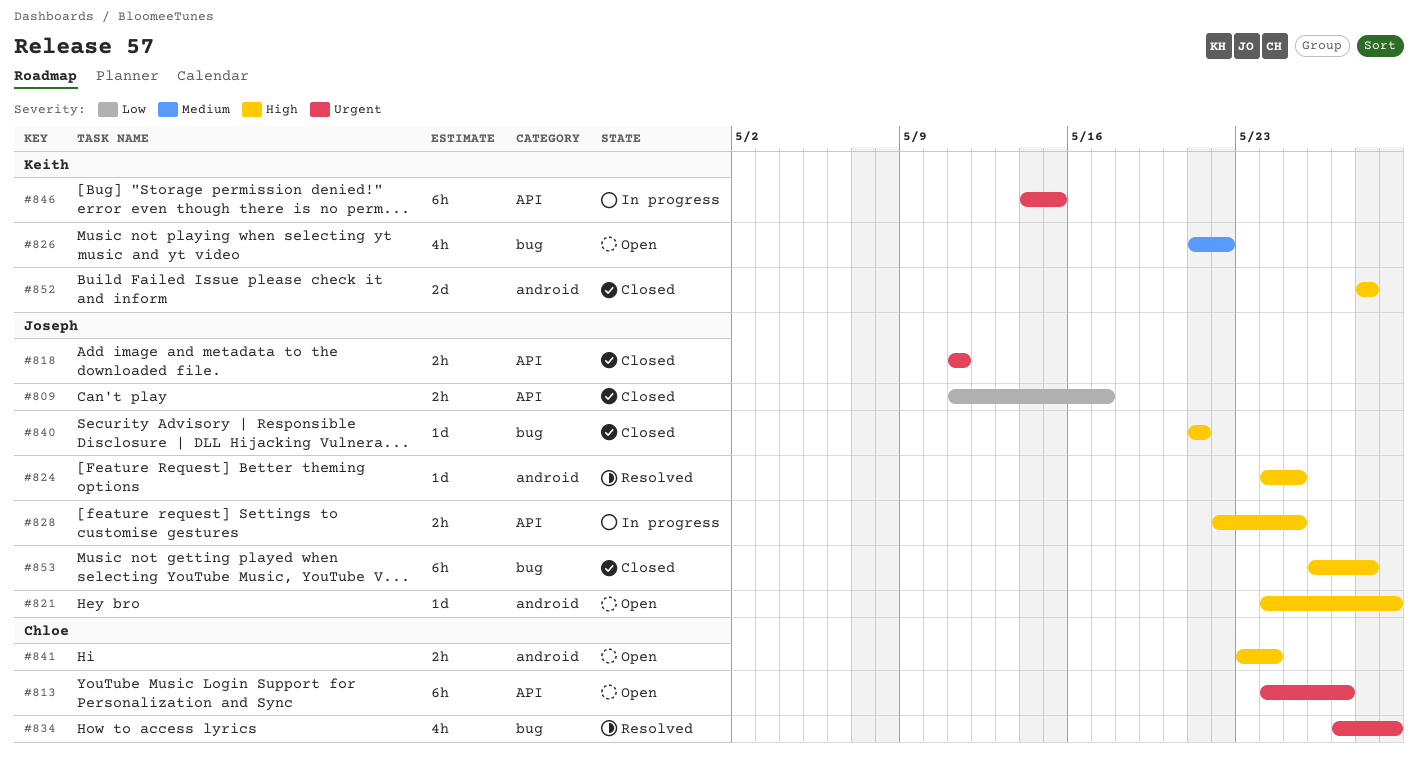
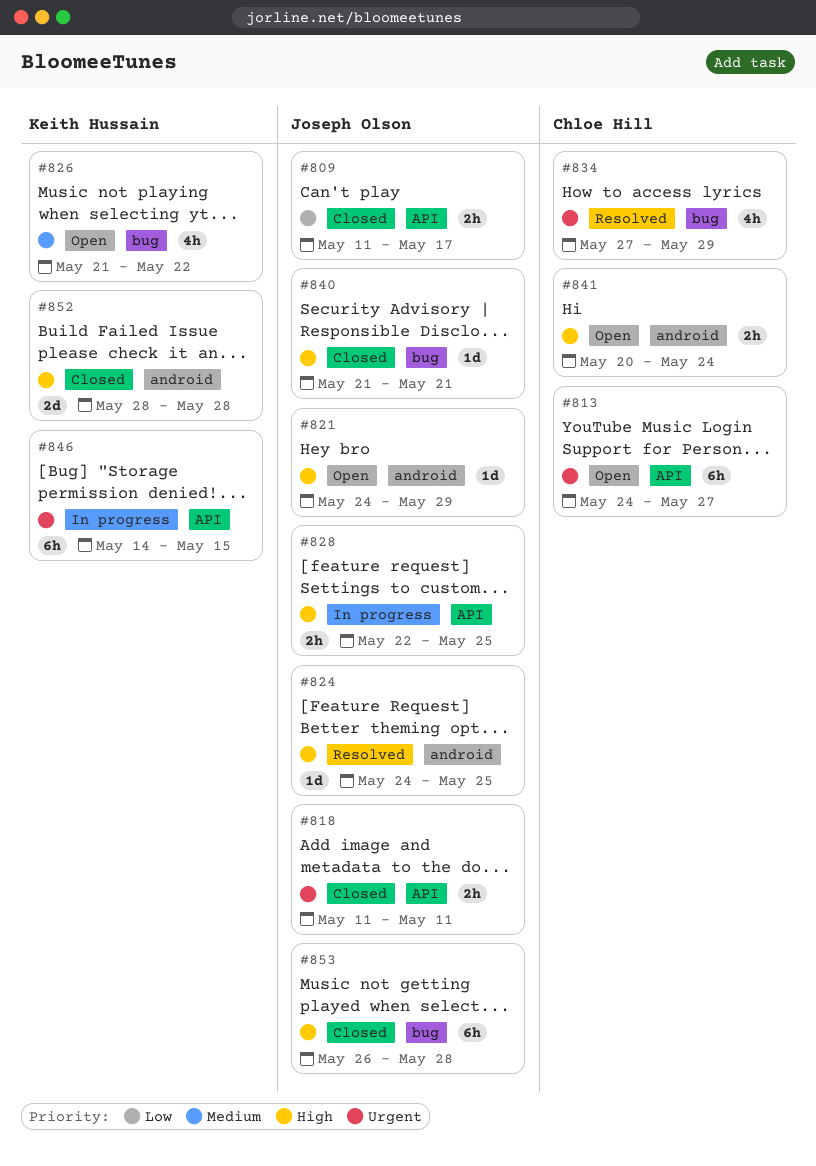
#841, start: May 23 -> May 20

